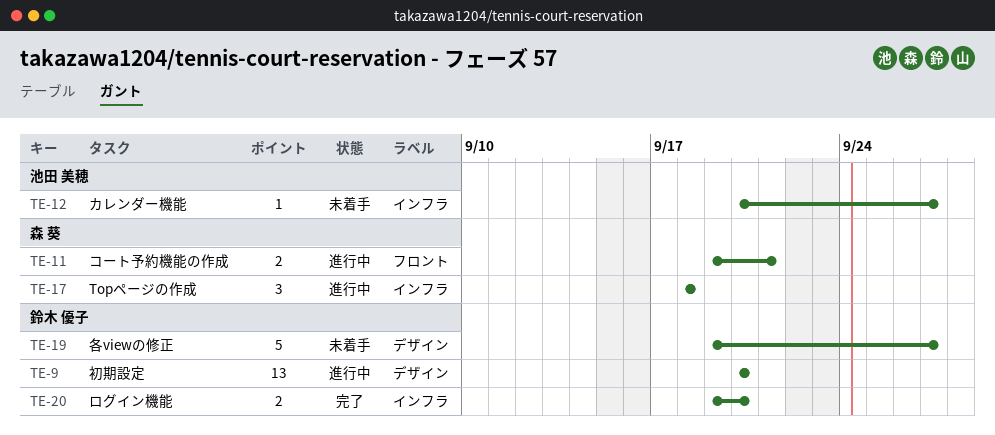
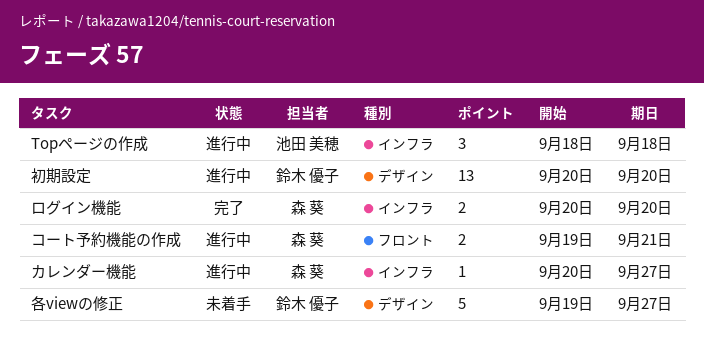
Topページの作成, owner: 森 葵 -> 池田 美穂
カレンダー機能, status: 未着手 -> 進行中
カレンダー機能, owner: 池田 美穂 -> 森 葵
ログイン機能, owner: 鈴木 優子 -> 森 葵
ログイン機能, start: Sep 19 -> Sep 20

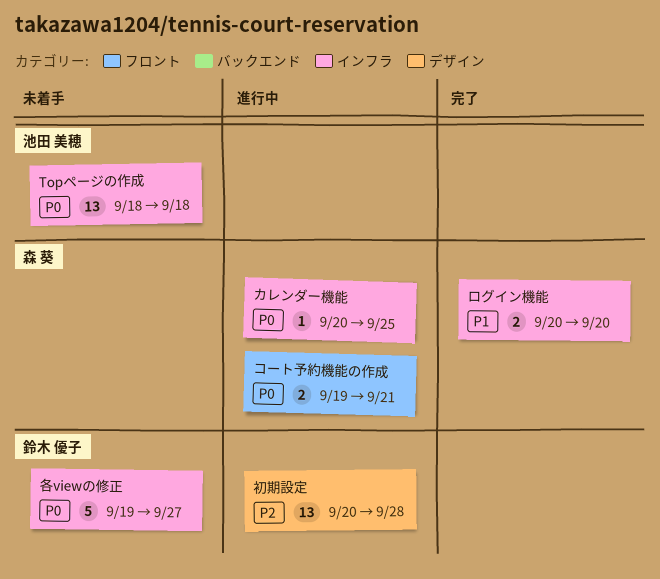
Topページの作成, status: 進行中 -> 未着手
Topページの作成, estimate: 3 -> 13
カレンダー機能, due: Sep 27 -> Sep 25
初期設定, due: Sep 20 -> Sep 28
各viewの修正, label: デザイン -> インフラ

